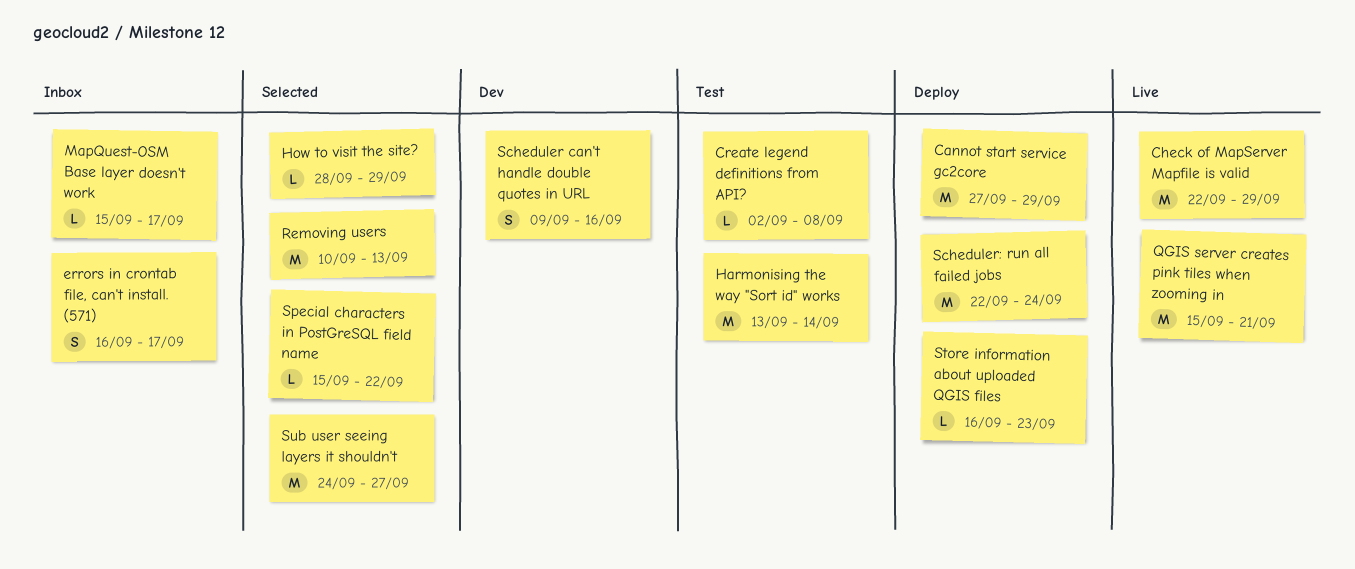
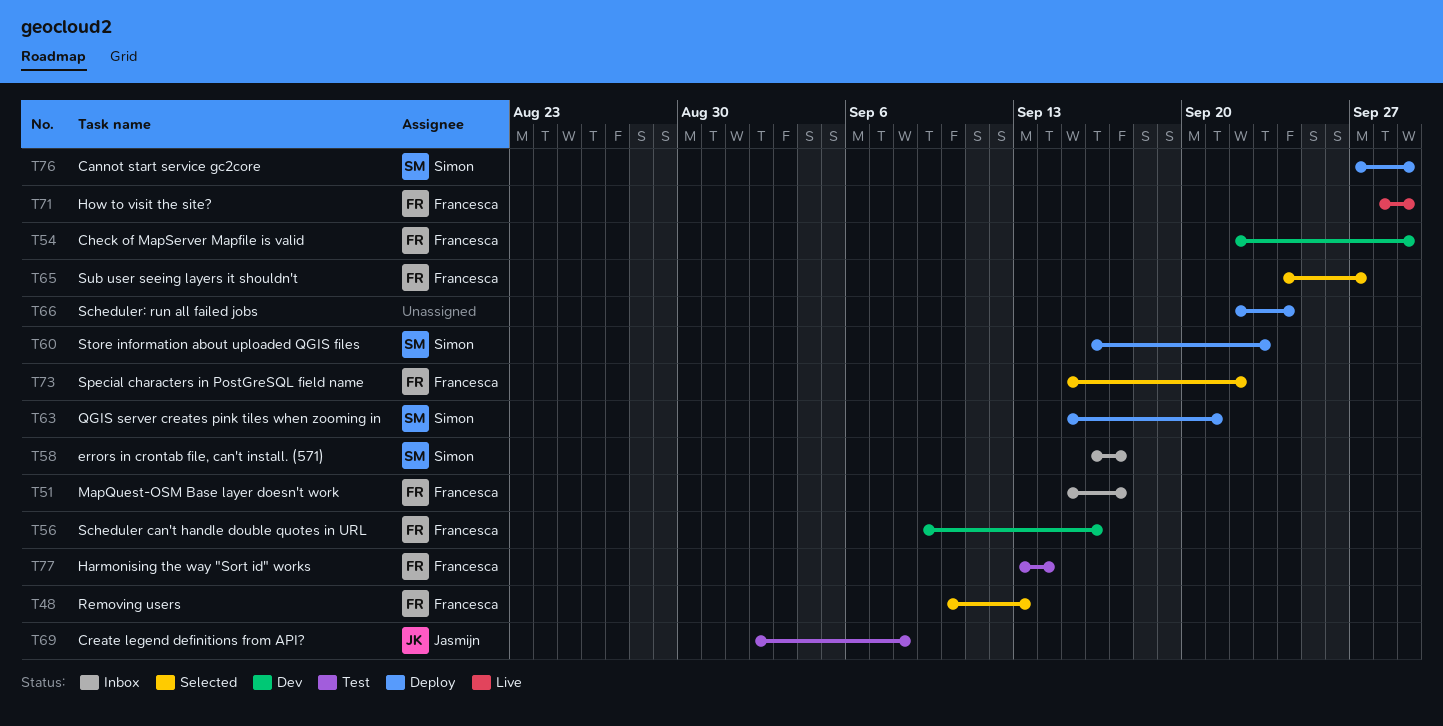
Check of MapServer Mapfile is valid, status: Live -> Dev
How to visit the site?, status: Selected -> Live
QGIS server creates pink tiles when zooming in, status: Live -> Deploy

